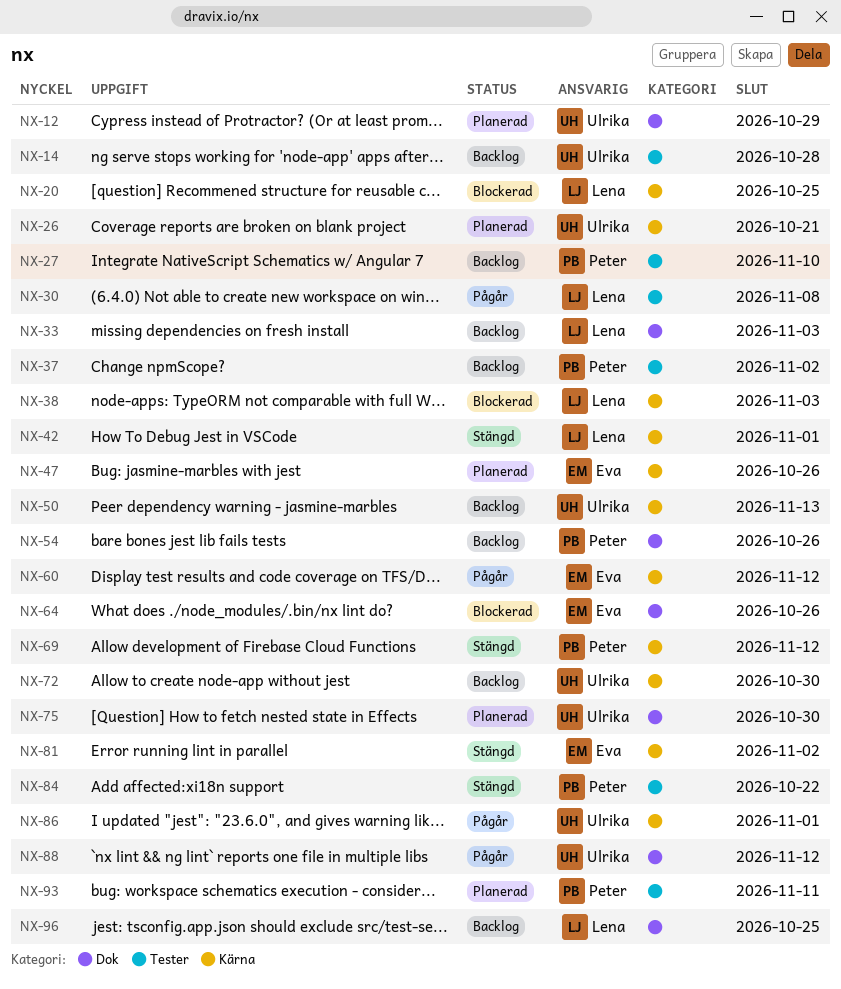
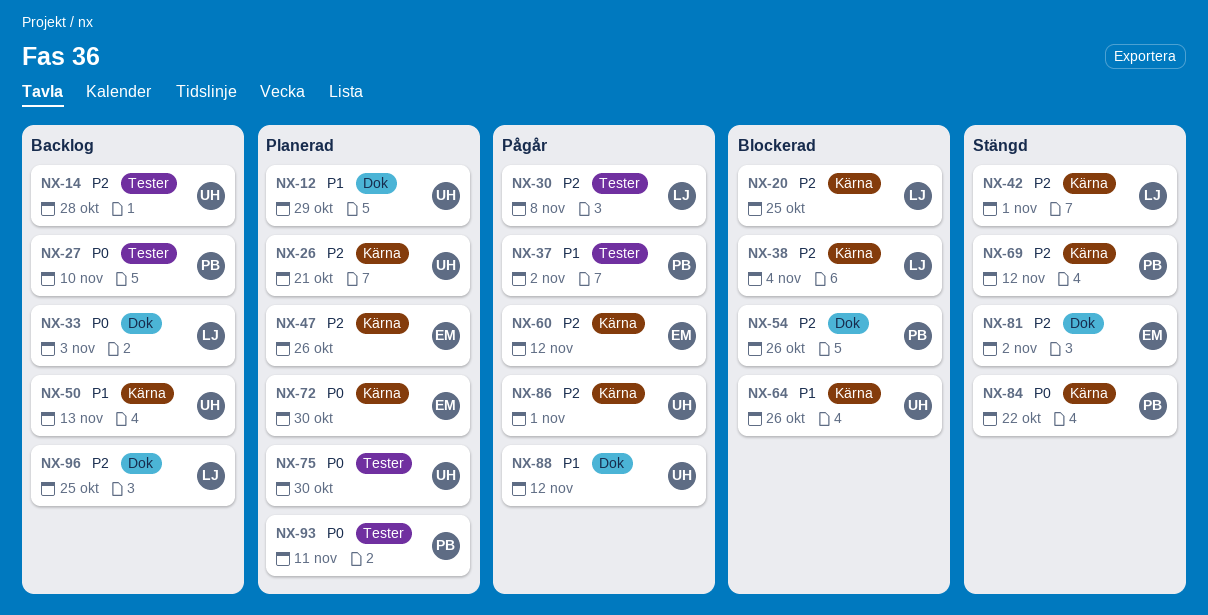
NX-37, status: Backlog -> Pågår
NX-38, due: Nov 3 -> Nov 4
NX-54, status: Backlog -> Blockerad
NX-64, owner: Eva -> Ulrika
NX-64, label: Dok -> Kärna
NX-72, status: Backlog -> Planerad
NX-72, owner: Ulrika -> Eva
NX-75, label: Dok -> Tester
NX-81, label: Kärna -> Dok
NX-84, label: Tester -> Kärna

